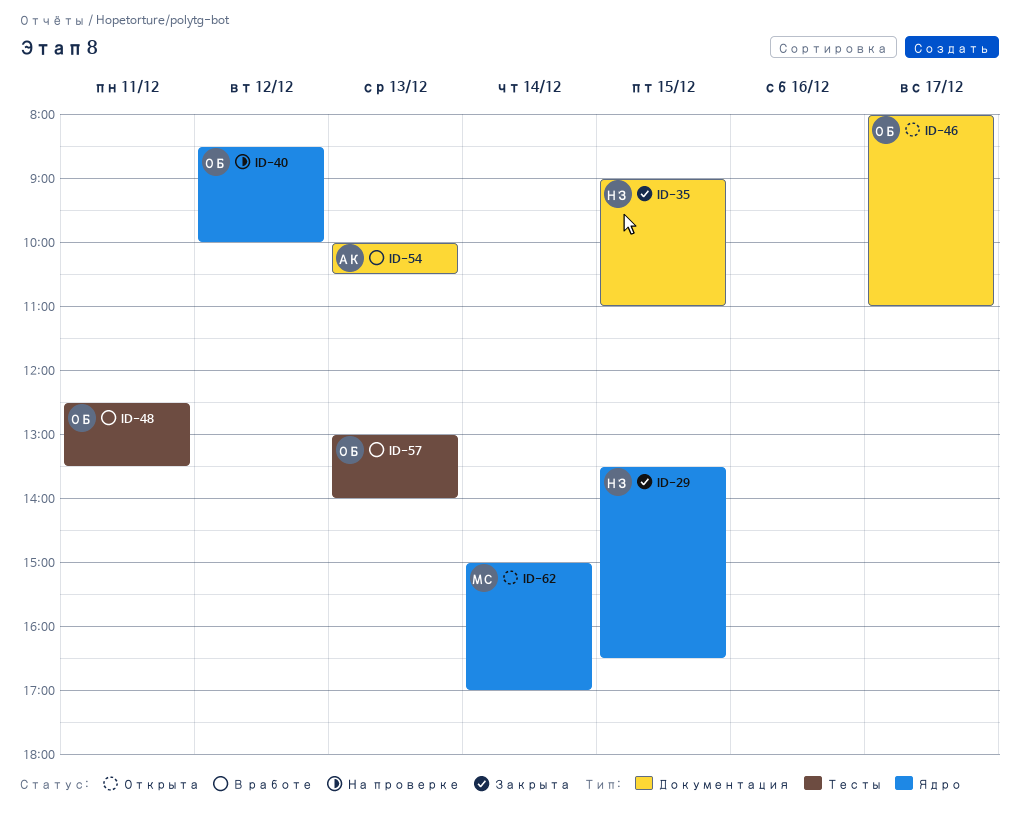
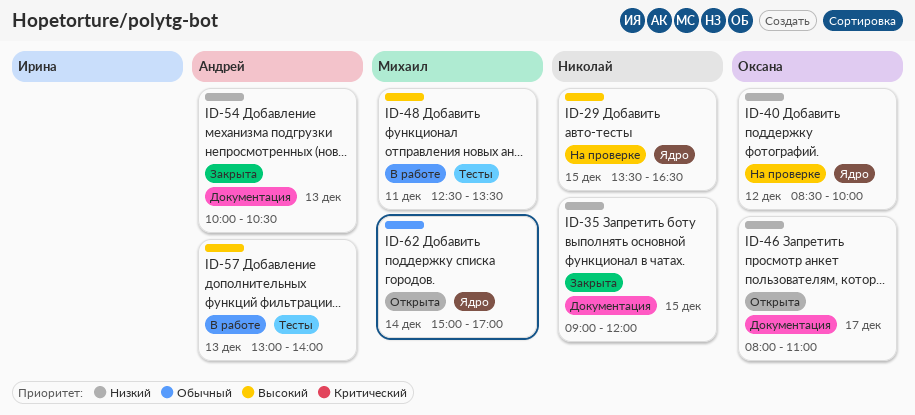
ID-29, status: Закрыта -> На проверке
ID-35, ends: 11:00 -> 12:00
ID-48, owner: Оксана -> Михаил
ID-54, status: В работе -> Закрыта
ID-57, owner: Оксана -> Андрей

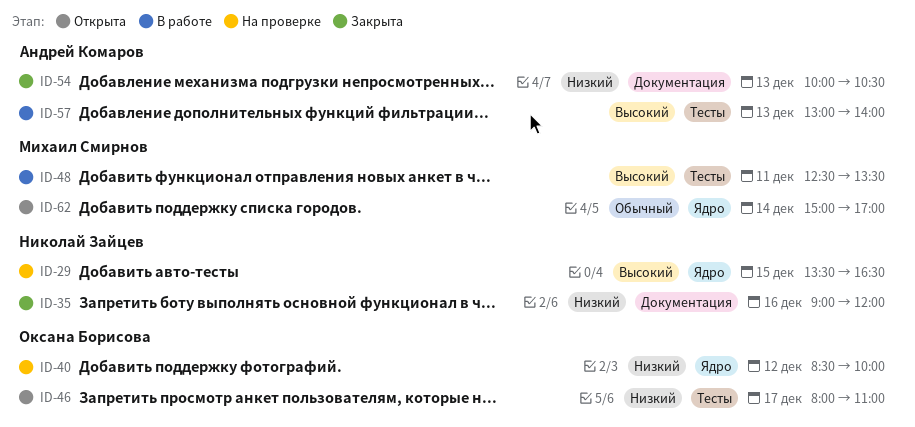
ID-35, day: Dec 15 -> Dec 16
ID-46, label: Документация -> Тесты

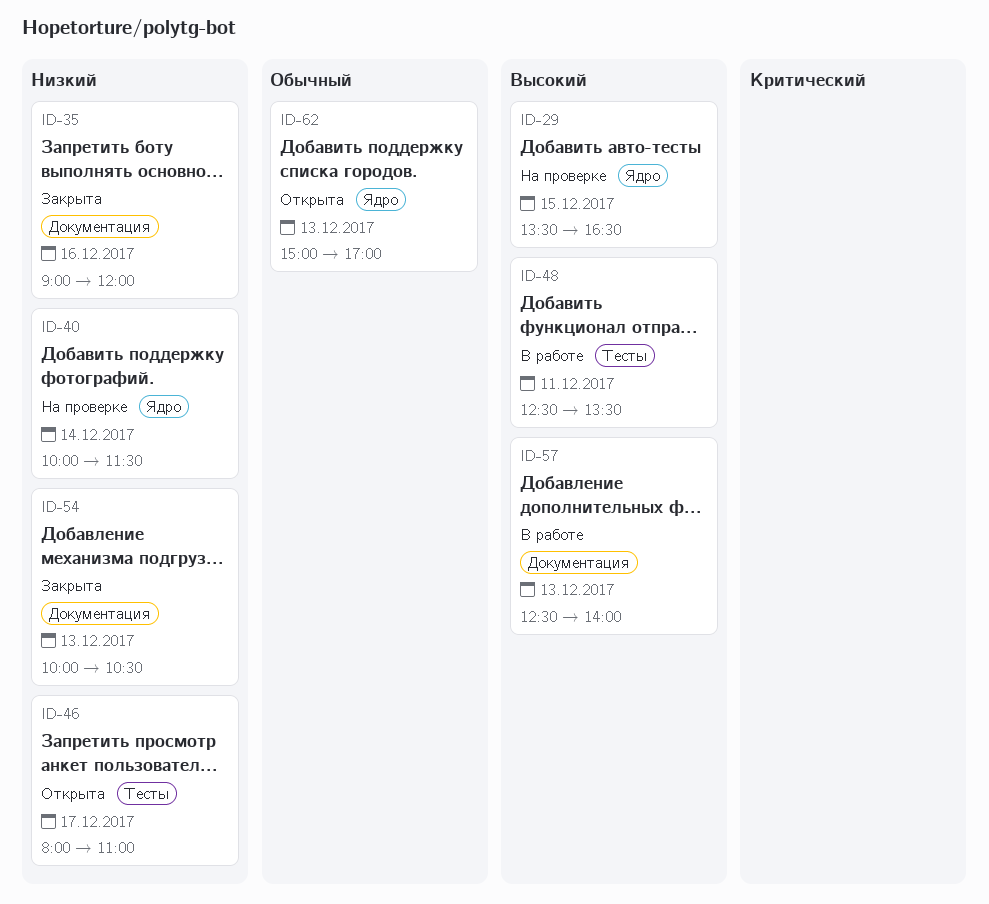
ID-40, day: Dec 12 -> Dec 14
ID-40, begins: 08:30 -> 10:00
ID-40, ends: 10:00 -> 11:30
ID-57, label: Тесты -> Документация
ID-57, begins: 13:00 -> 12:30
ID-62, day: Dec 14 -> Dec 13

